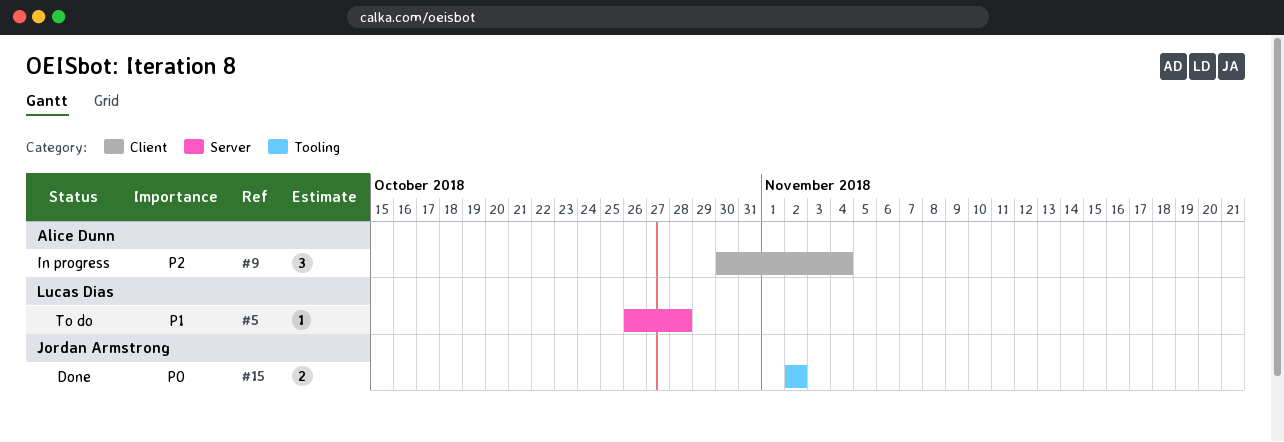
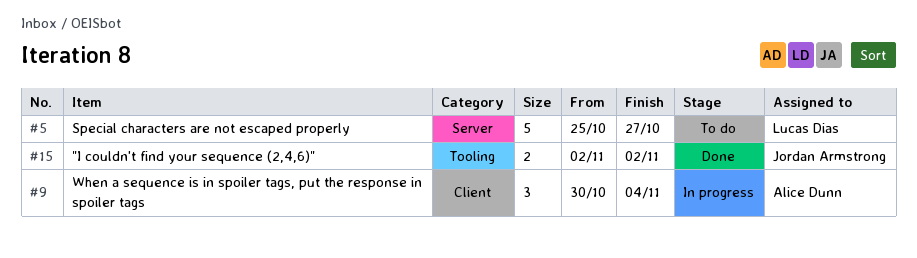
#5, estimate: 1 -> 5
#5, start: Oct 26 -> Oct 25
#5, due: Oct 28 -> Oct 27

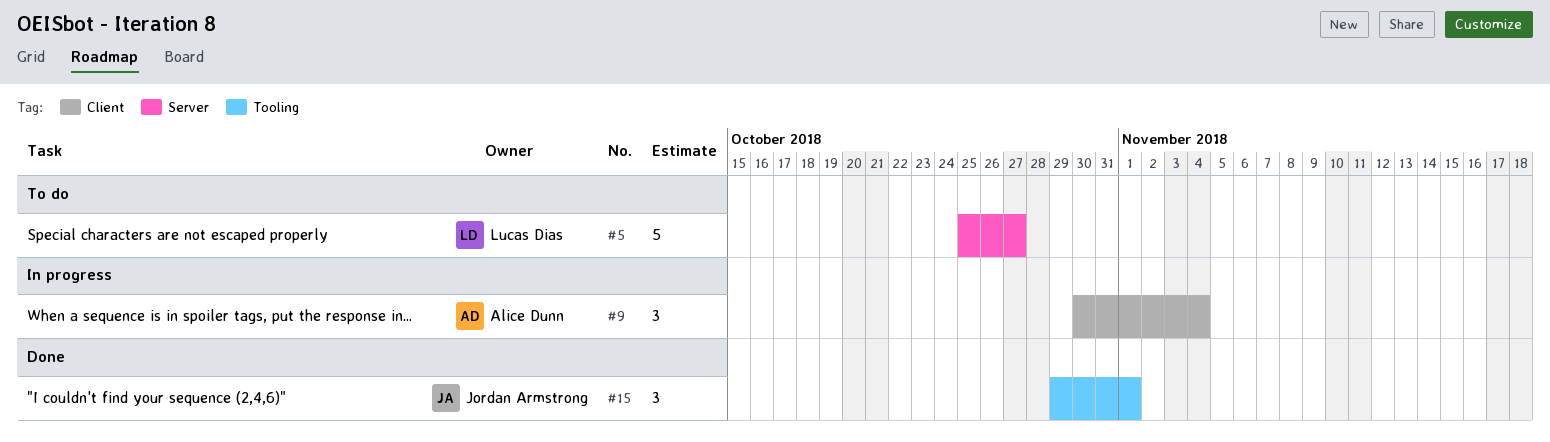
#15, estimate: 2 -> 3
#15, start: Nov 2 -> Oct 29
#15, due: Nov 2 -> Nov 1

